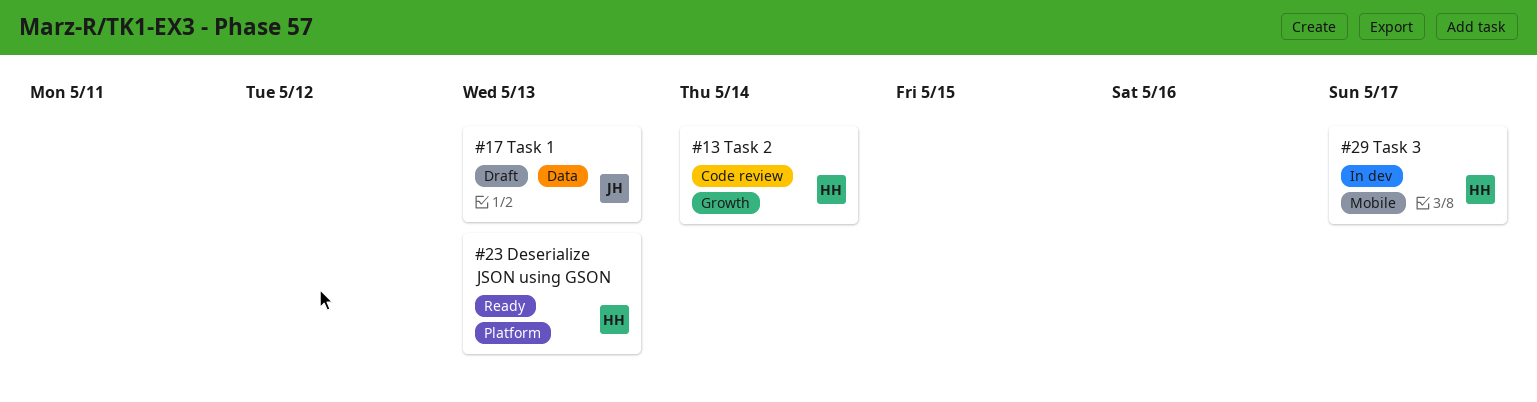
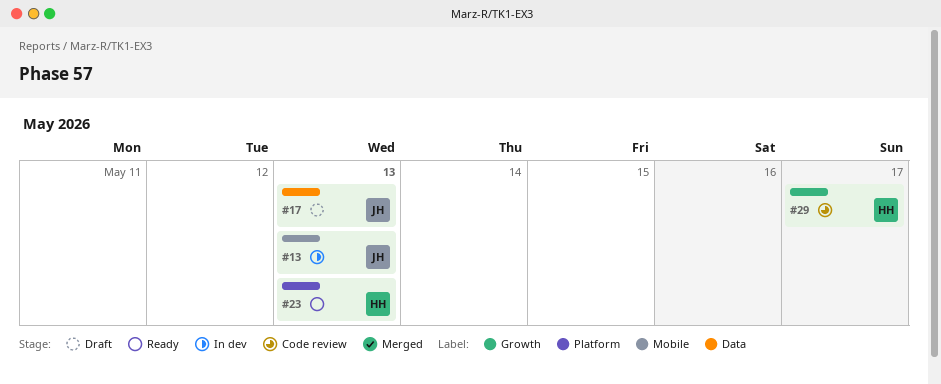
#13, status: Code review -> In dev
#13, owner: HH -> JH
#13, label: Growth -> Mobile
#13, due: May 14 -> May 13
#29, status: In dev -> Code review
#29, label: Mobile -> Growth

